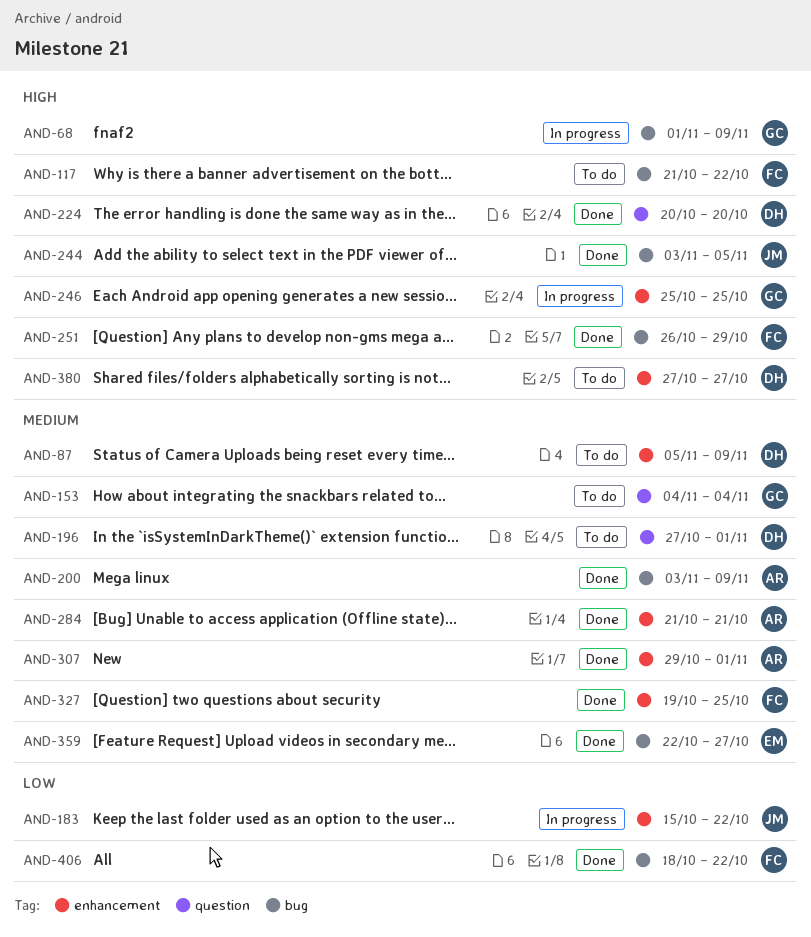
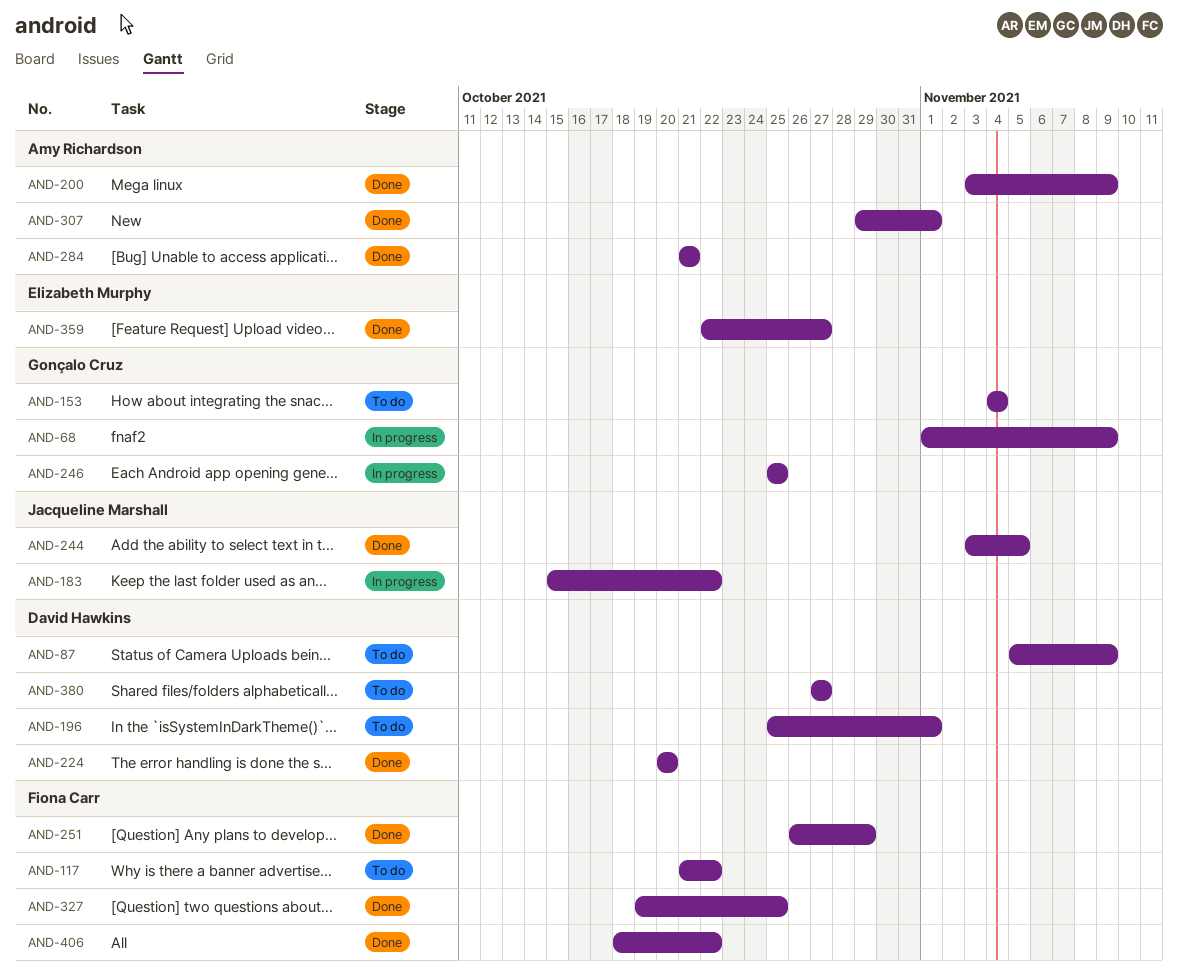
AND-196, start: Oct 27 -> Oct 25

